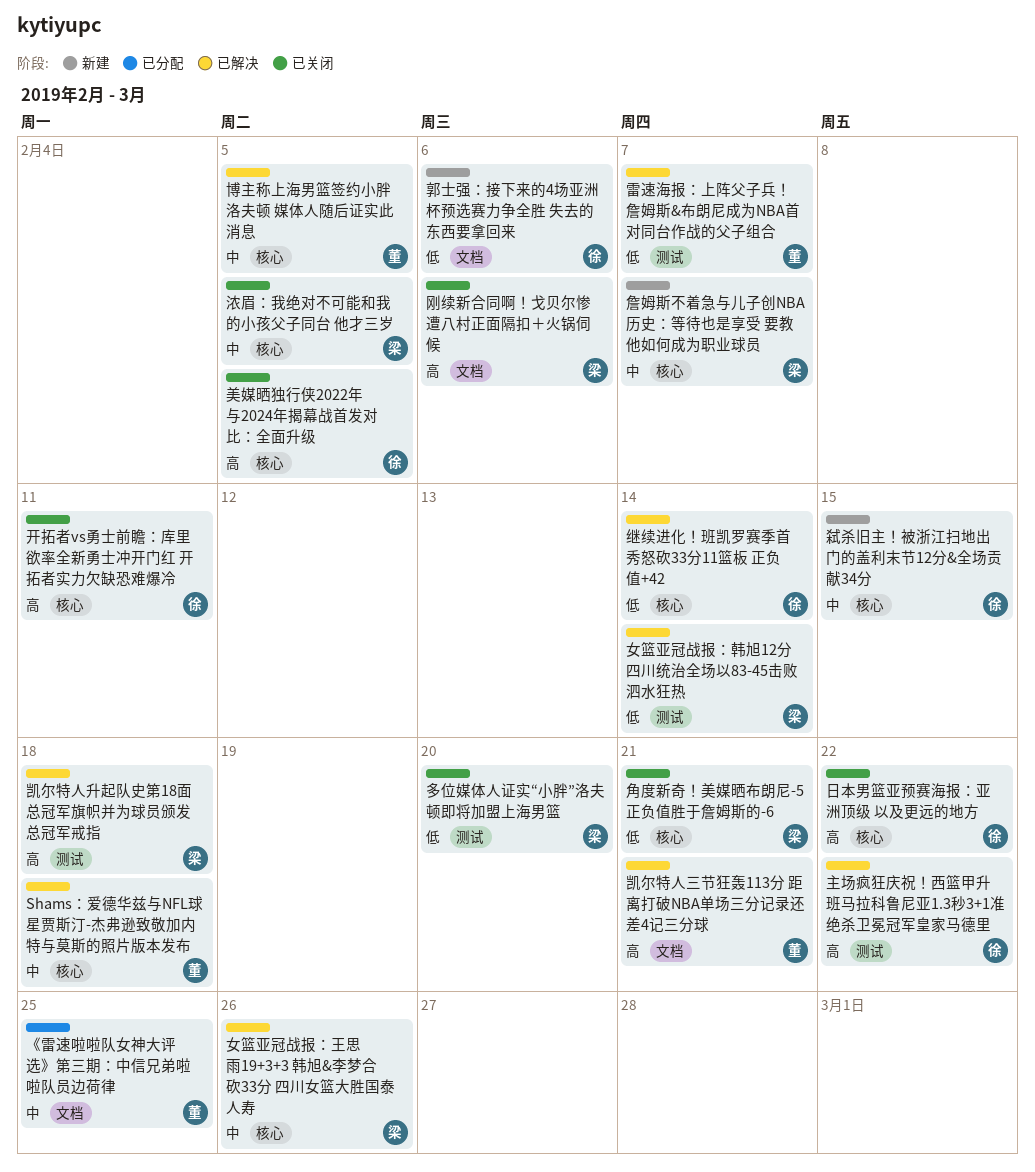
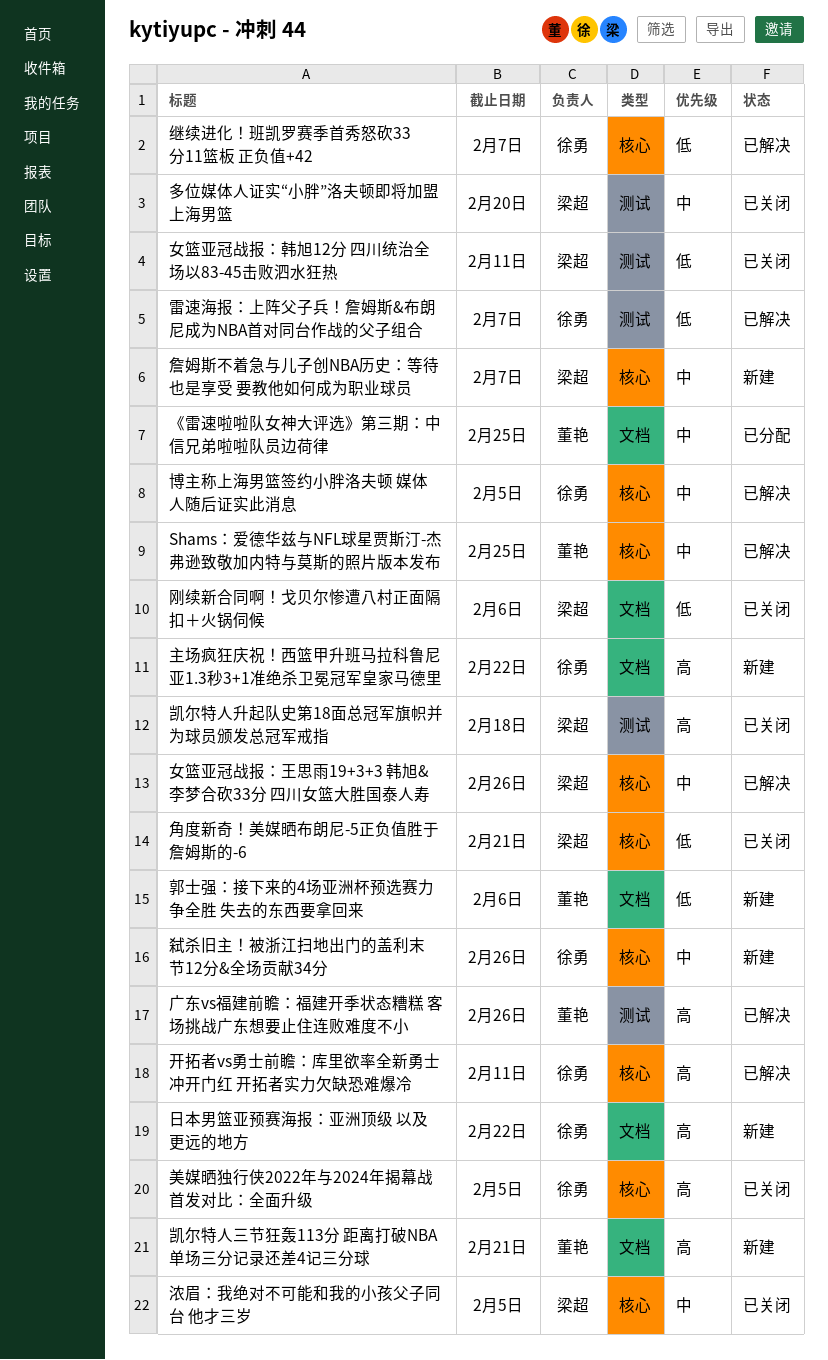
Shams：爱德华兹与NFL球星贾斯汀-杰弗逊致敬加内特与莫斯的照片版本发布, due: Feb 18 -> Feb 25
主场疯狂庆祝！西篮甲升班马拉科鲁尼亚1.3秒3+1准绝杀卫冕冠军皇家马德里, status: 已解决 -> 新建
主场疯狂庆祝！西篮甲升班马拉科鲁尼亚1.3秒3+1准绝杀卫冕冠军皇家马德里, label: 测试 -> 文档
凯尔特人三节狂轰113分 距离打破NBA单场三分记录还差4记三分球, status: 已解决 -> 新建
凯尔特人升起队史第18面总冠军旗帜并为球员颁发总冠军戒指, status: 已解决 -> 已关闭
刚续新合同啊！戈贝尔惨遭八村正面隔扣＋火锅伺候, priority: 高 -> 低
博主称上海男篮签约小胖洛夫顿 媒体人随后证实此消息, owner: 董艳 -> 徐勇
多位媒体人证实“小胖”洛夫顿即将加盟上海男篮, priority: 低 -> 中
女篮亚冠战报：韩旭12分 四川统治全场以83-45击败泗水狂热, status: 已解决 -> 已关闭
女篮亚冠战报：韩旭12分 四川统治全场以83-45击败泗水狂热, due: Feb 14 -> Feb 11
广东vs福建前瞻：福建开季状态糟糕 客场挑战广东想要止住连败难度不小: none -> present
开拓者vs勇士前瞻：库里欲率全新勇士冲开门红 开拓者实力欠缺恐难爆冷, status: 已关闭 -> 已解决
弑杀旧主！被浙江扫地出门的盖利末节12分&全场贡献34分, due: Feb 15 -> Feb 26
日本男篮亚预赛海报：亚洲顶级 以及更远的地方, status: 已关闭 -> 新建
日本男篮亚预赛海报：亚洲顶级 以及更远的地方, label: 核心 -> 文档
继续进化！班凯罗赛季首秀怒砍33分11篮板 正负值+42, due: Feb 14 -> Feb 7
郭士强：接下来的4场亚洲杯预选赛力争全胜 失去的东西要拿回来, owner: 徐勇 -> 董艳
雷速海报：上阵父子兵！詹姆斯&布朗尼成为NBA首对同台作战的父子组合, owner: 董艳 -> 徐勇

